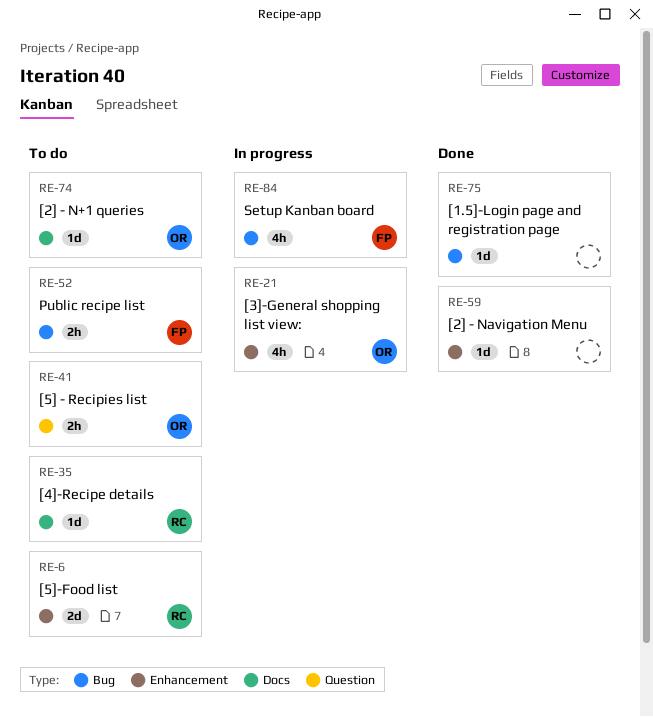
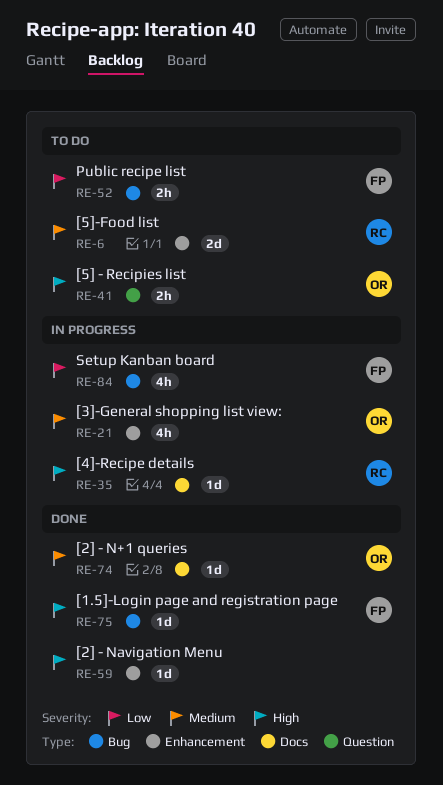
RE-35, status: To do -> In progress
RE-74, status: To do -> Done
RE-75, owner: none -> FP

